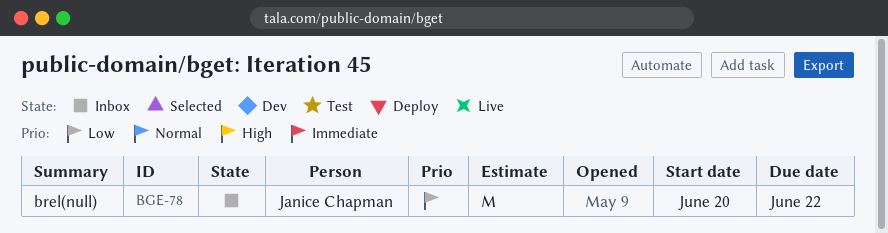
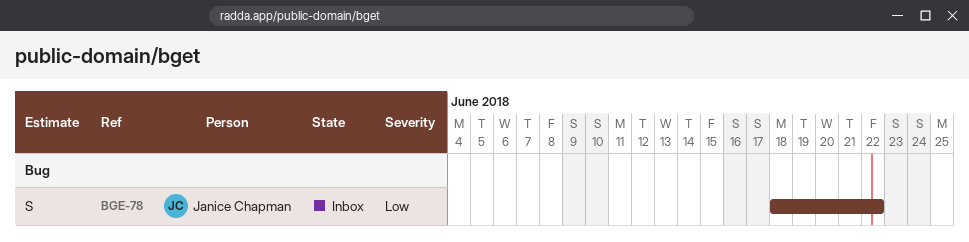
BGE-78, estimate: M -> S
BGE-78, start: Jun 20 -> Jun 18

